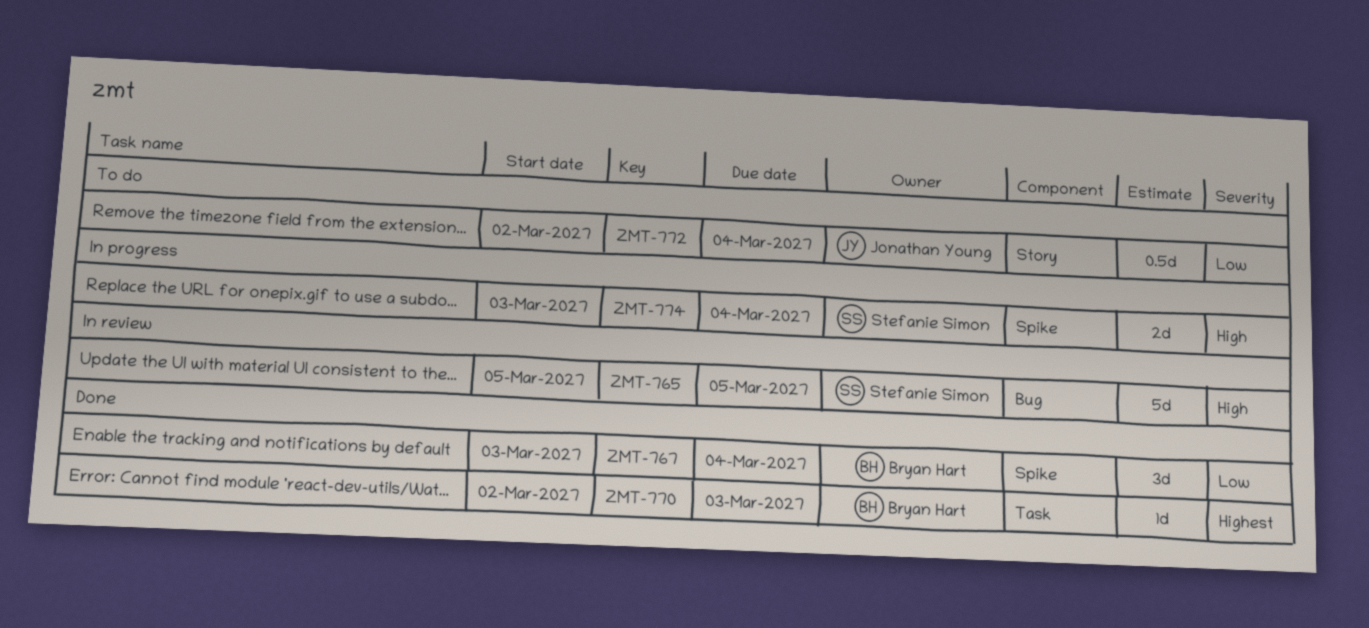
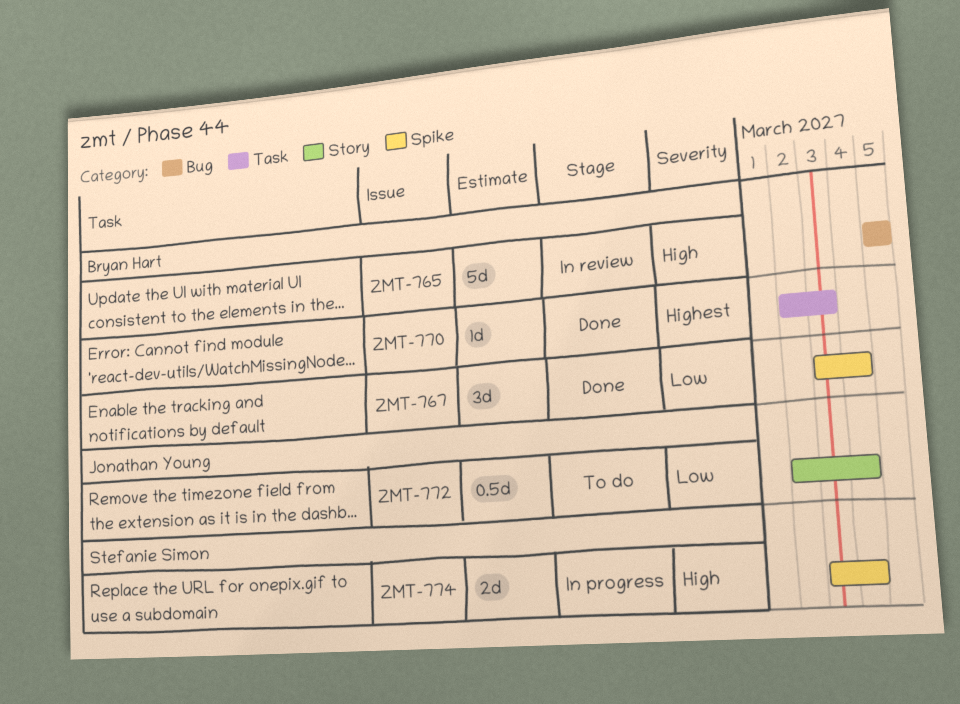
ZMT-765, owner: Stefanie Simon -> Bryan Hart

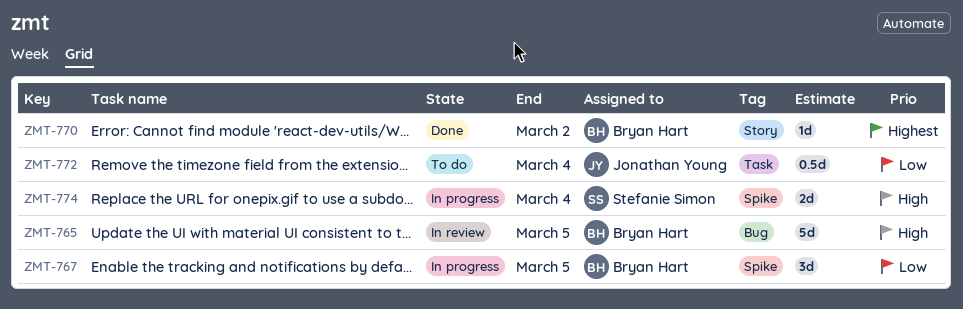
ZMT-767, status: Done -> In progress
ZMT-767, due: Mar 4 -> Mar 5
ZMT-770, label: Task -> Story
ZMT-770, due: Mar 3 -> Mar 2
ZMT-772, label: Story -> Task

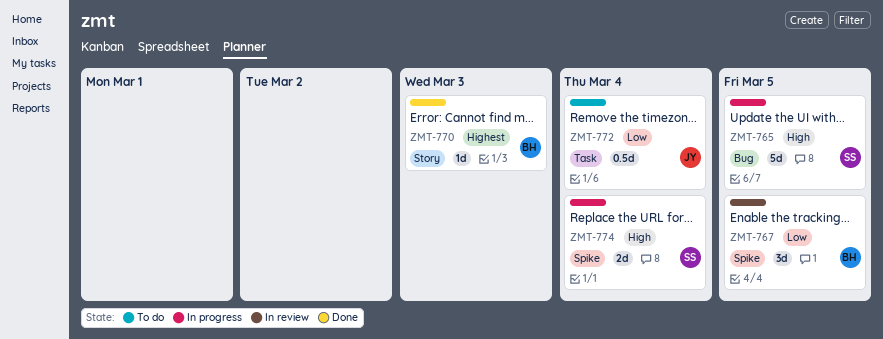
ZMT-765, status: In review -> In progress
ZMT-765, owner: Bryan Hart -> Stefanie Simon
ZMT-767, status: In progress -> In review
ZMT-770, due: Mar 2 -> Mar 3

